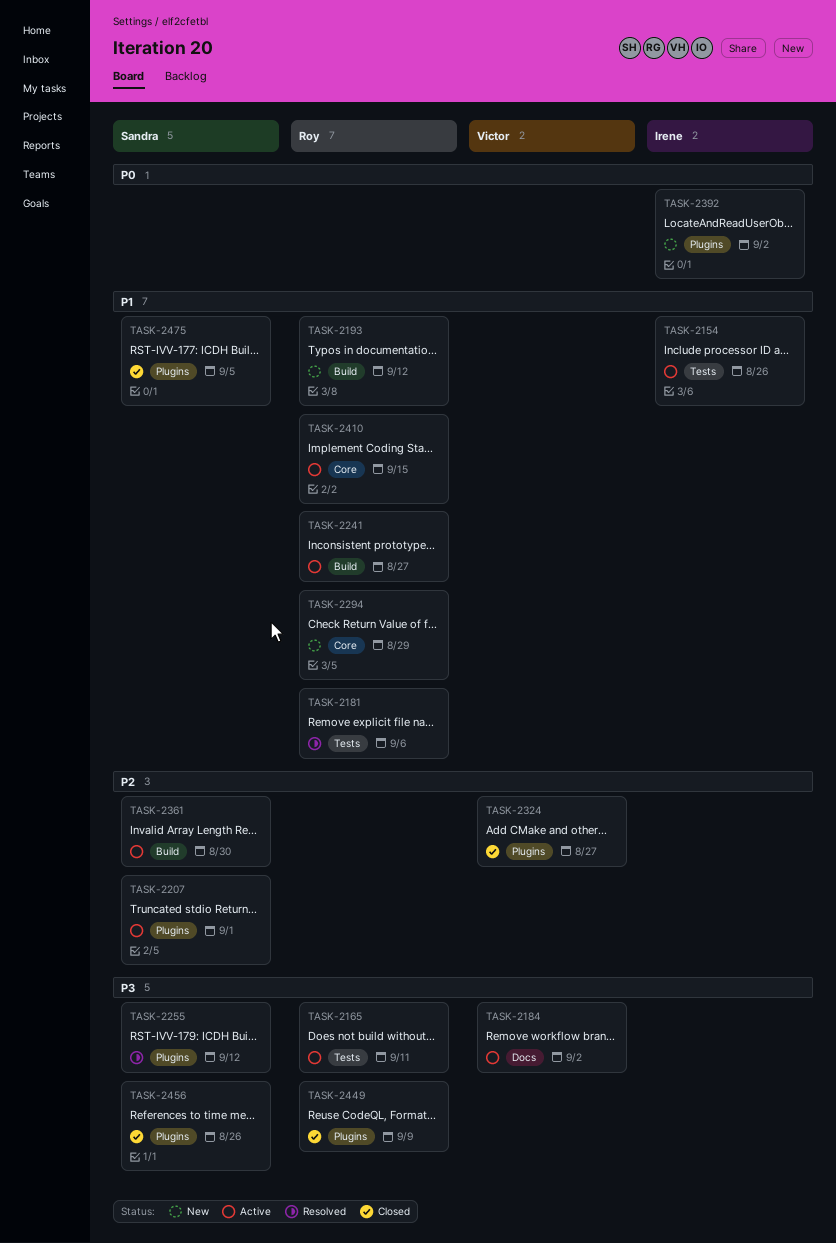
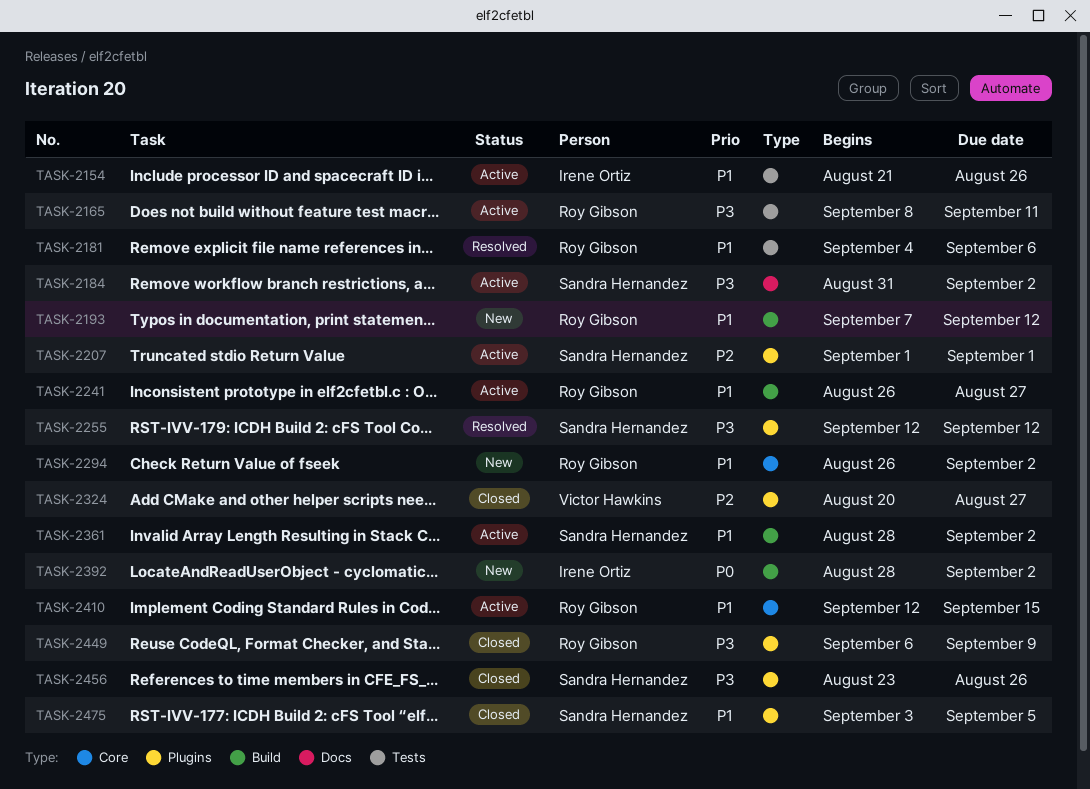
TASK-2184, owner: Victor Hawkins -> Sandra Hernandez
TASK-2294, due: Aug 29 -> Sep 2
TASK-2361, priority: P2 -> P1
TASK-2361, due: Aug 30 -> Sep 2
TASK-2392, label: Plugins -> Build

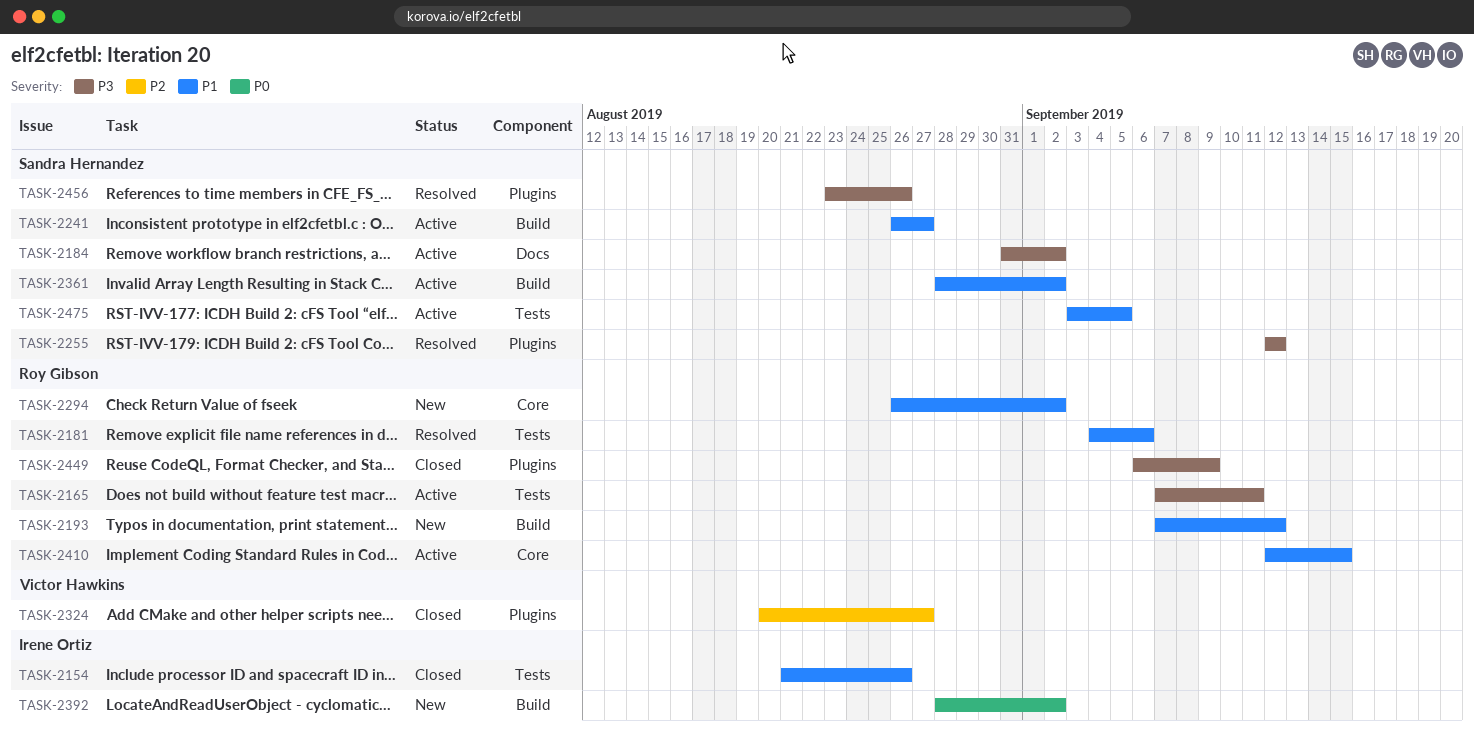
TASK-2154, status: Active -> Closed
TASK-2165, start: Sep 8 -> Sep 7
TASK-2207: present -> none
TASK-2241, owner: Roy Gibson -> Sandra Hernandez
TASK-2456, status: Closed -> Resolved
TASK-2475, status: Closed -> Active
TASK-2475, label: Plugins -> Tests

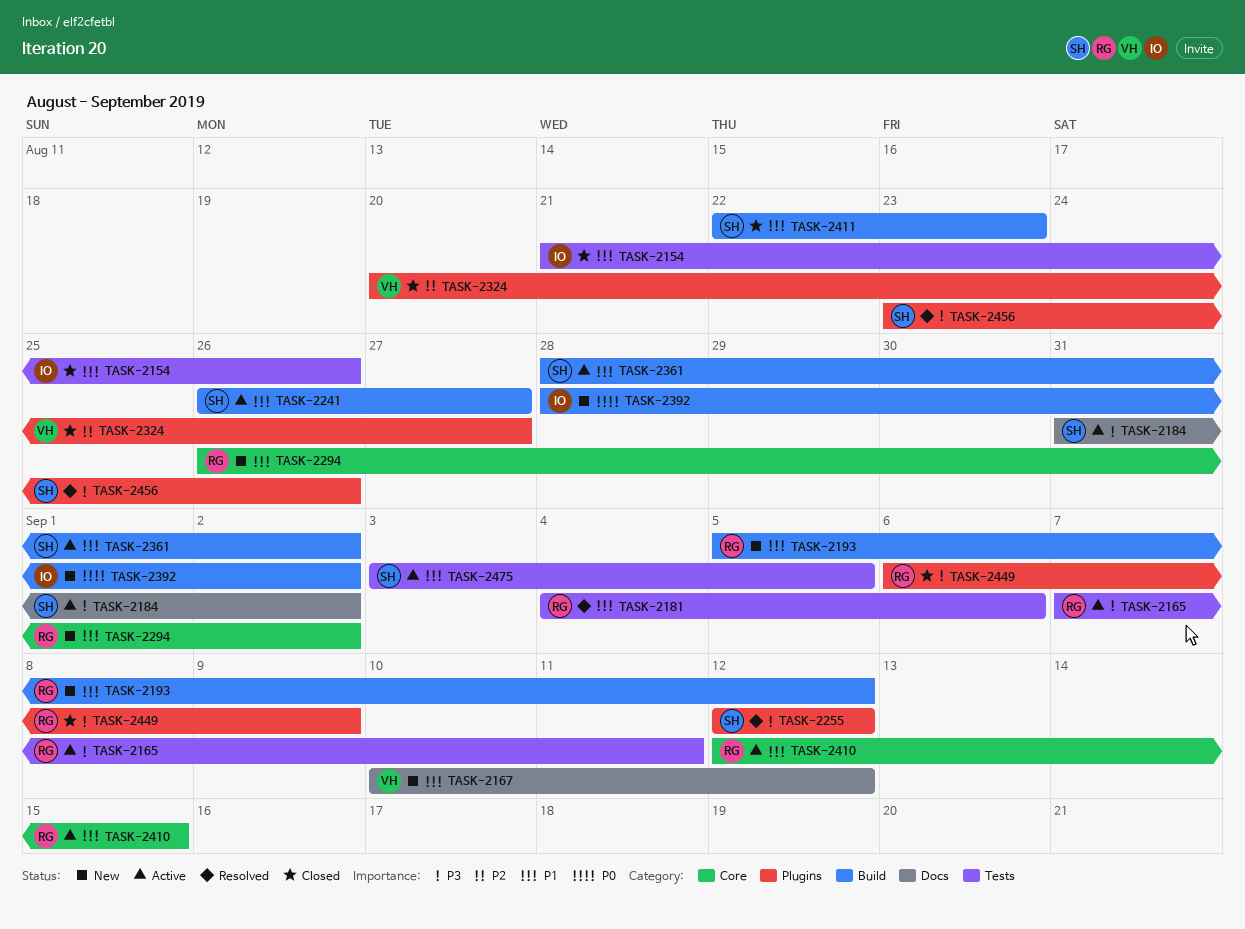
TASK-2167: none -> present
TASK-2193, start: Sep 7 -> Sep 5
TASK-2411: none -> present

